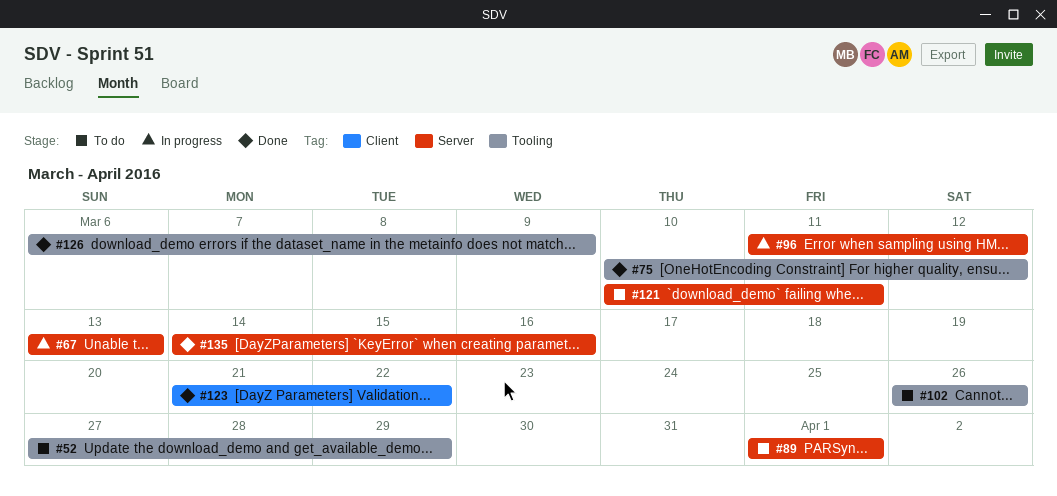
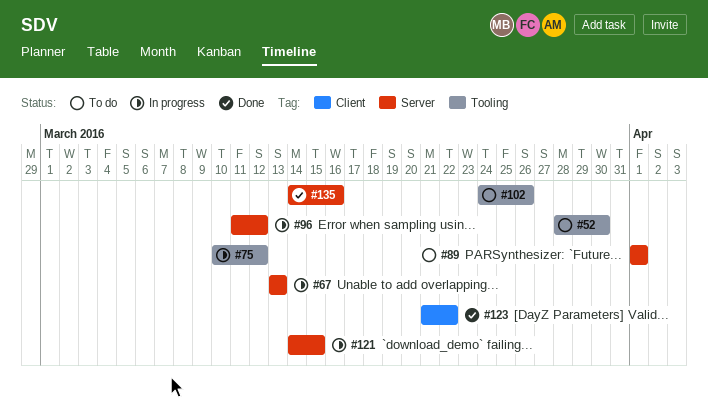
#52, start: Mar 27 -> Mar 28
#52, due: Mar 29 -> Mar 30
#75, status: Done -> In progress
#102, start: Mar 26 -> Mar 24
#121, status: To do -> In progress
#121, start: Mar 10 -> Mar 14
#121, due: Mar 11 -> Mar 15
#126: present -> none

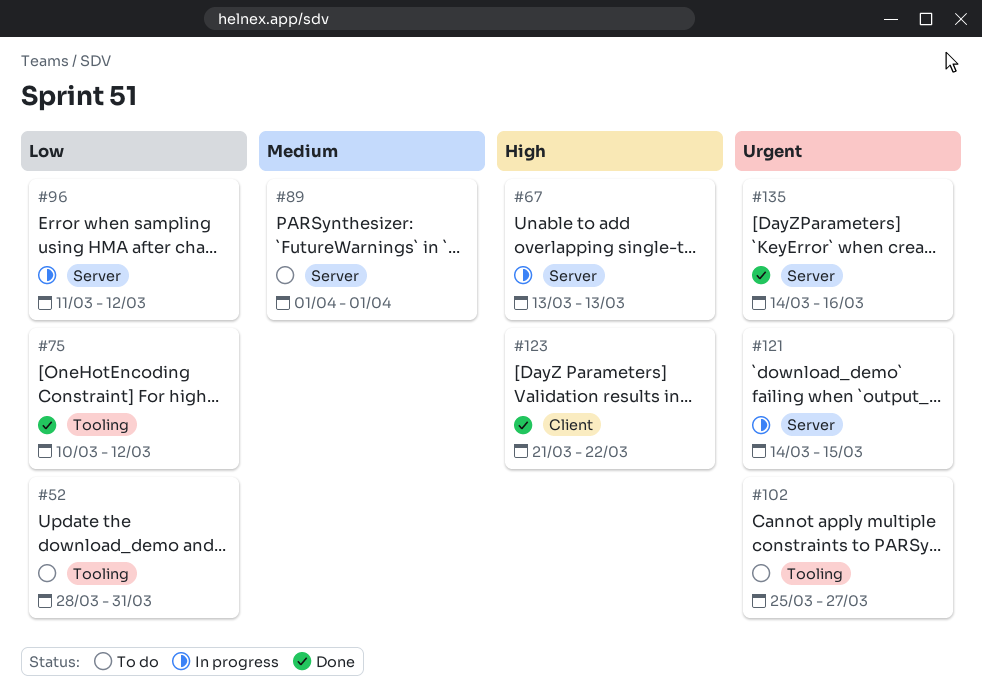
#52, due: Mar 30 -> Mar 31
#75, status: In progress -> Done
#102, start: Mar 24 -> Mar 25
#102, due: Mar 26 -> Mar 27

